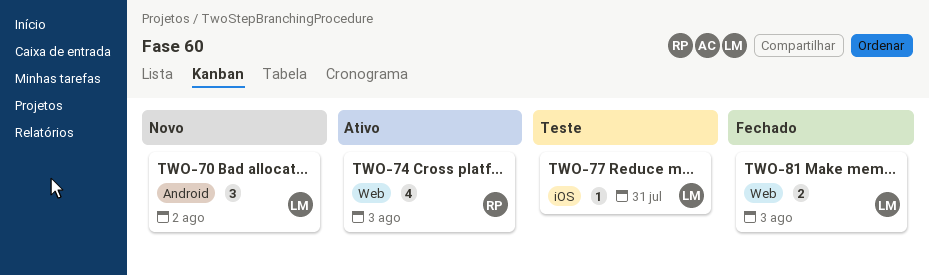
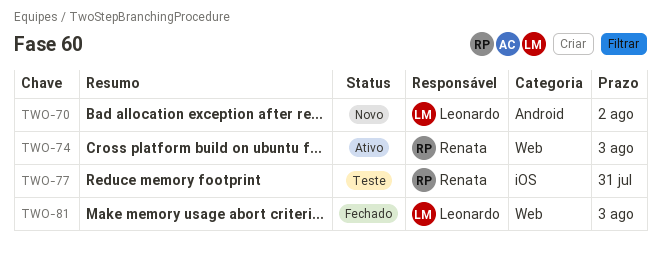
TWO-77, owner: Leonardo -> Renata

